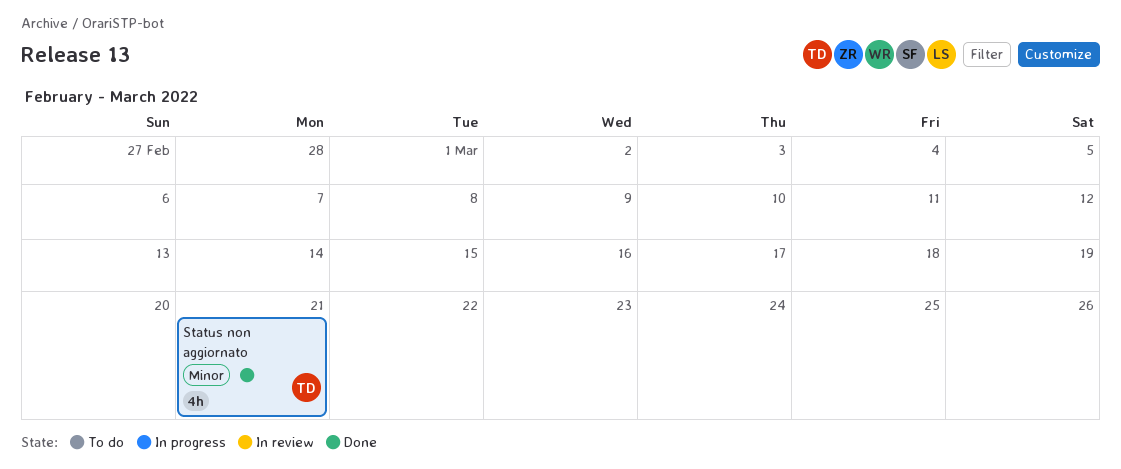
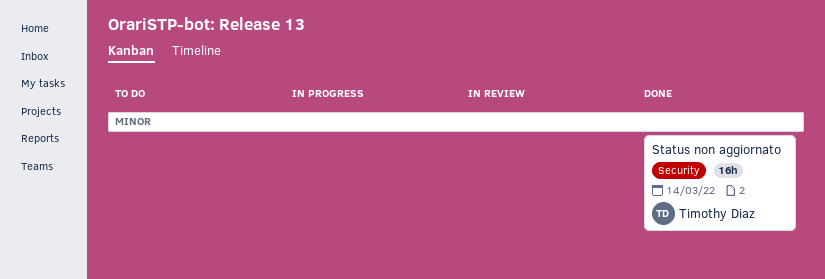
Status non aggiornato, estimate: 4h -> 16h
Status non aggiornato, due: Mar 21 -> Mar 14

